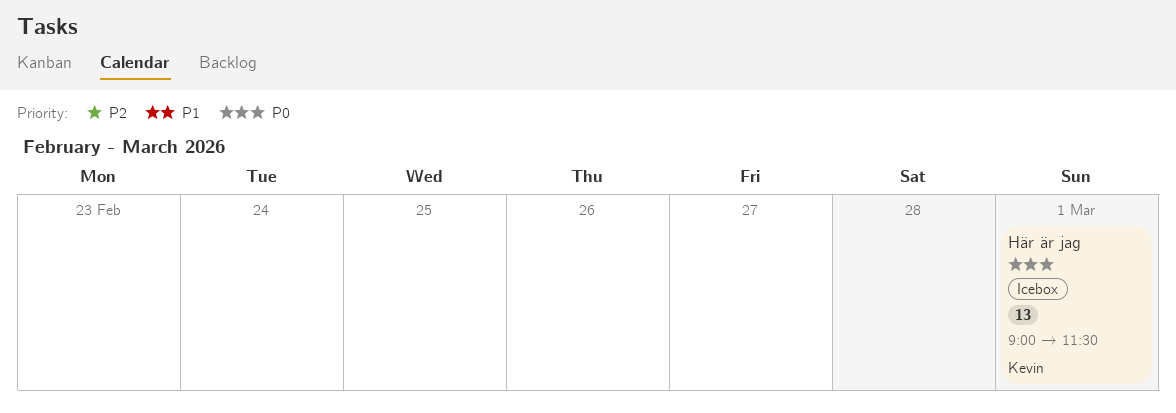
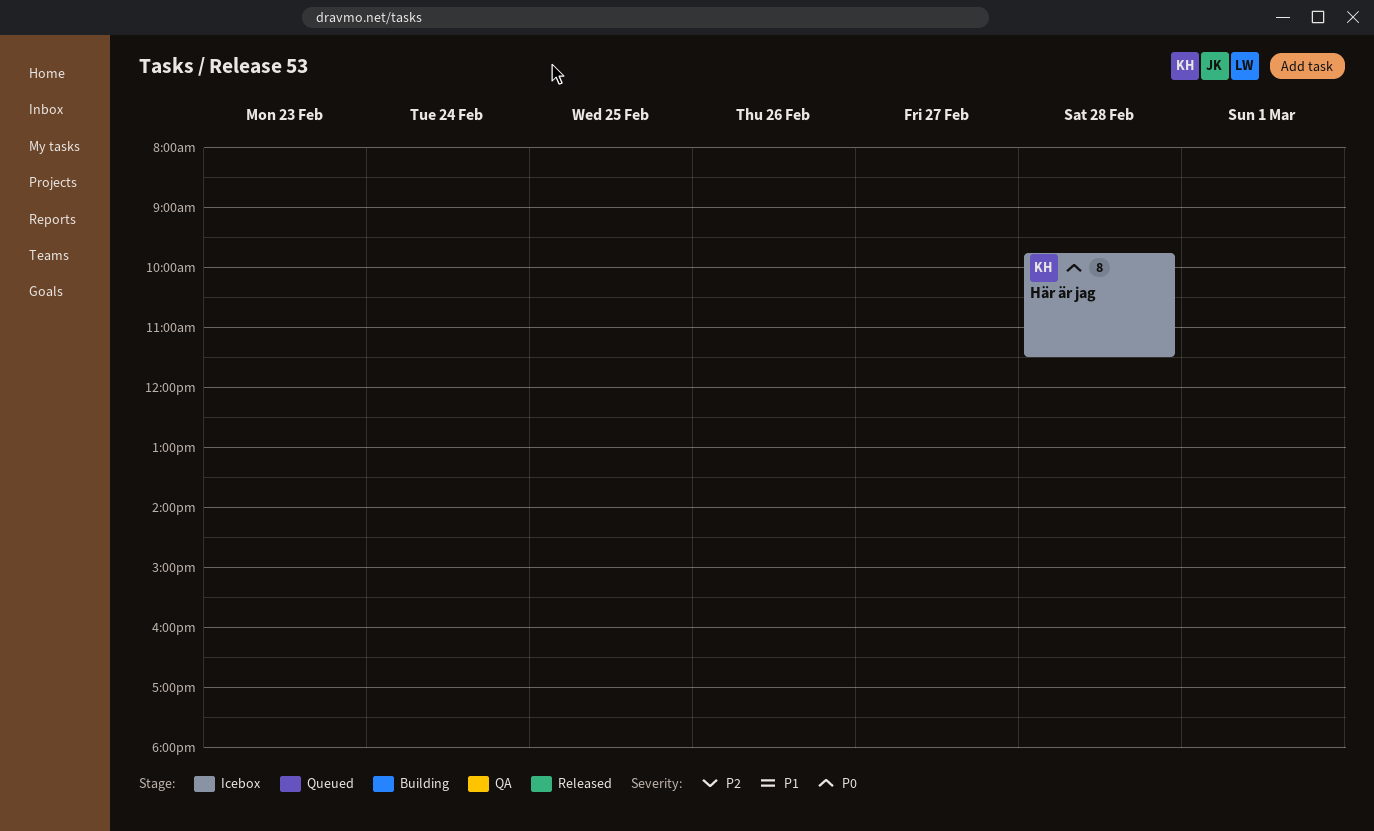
Här är jag, estimate: 13 -> 8
Här är jag, day: Mar 1 -> Feb 28
Här är jag, begins: 09:00 -> 09:45

